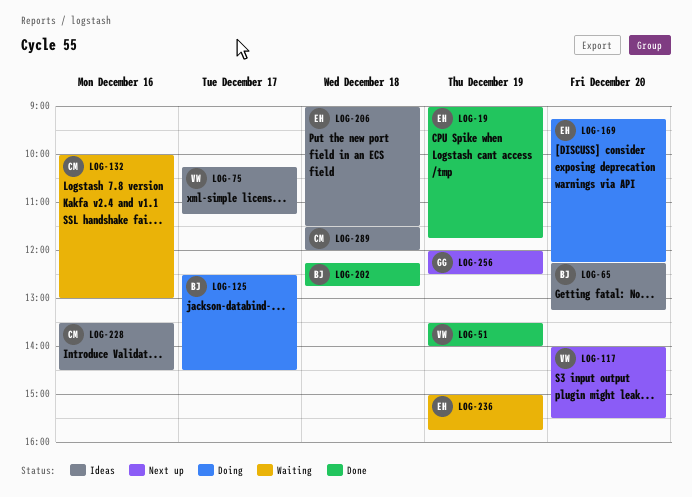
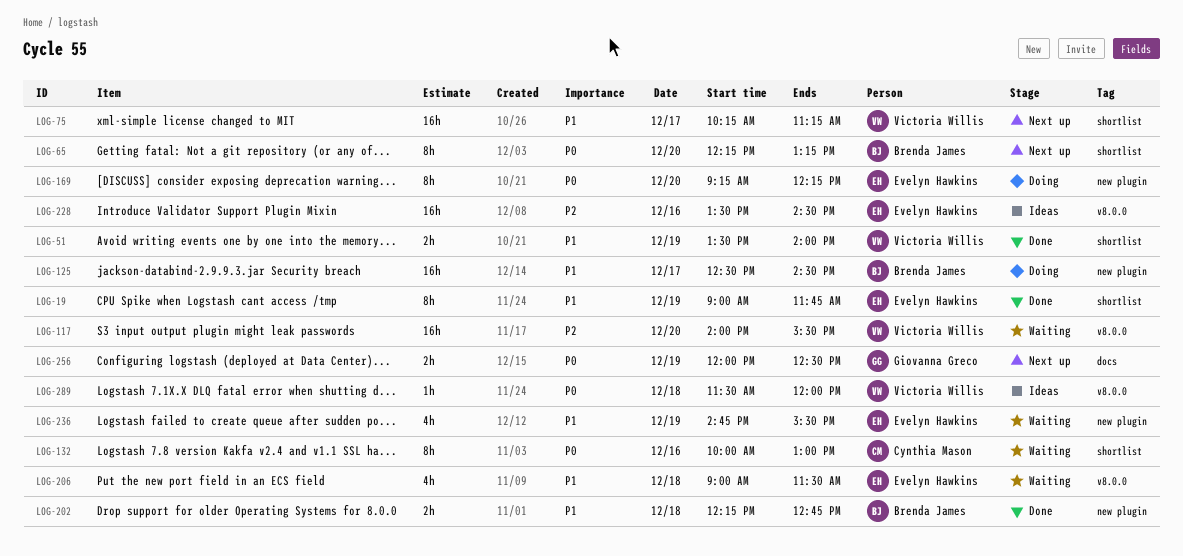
LOG-65, status: Ideas -> Next up
LOG-75, status: Ideas -> Next up
LOG-117, status: Next up -> Waiting
LOG-206, status: Ideas -> Waiting
LOG-228, owner: Cynthia Mason -> Evelyn Hawkins
LOG-236, begins: 15:00 -> 14:45
LOG-236, ends: 15:45 -> 15:30
LOG-289, owner: Cynthia Mason -> Victoria Willis

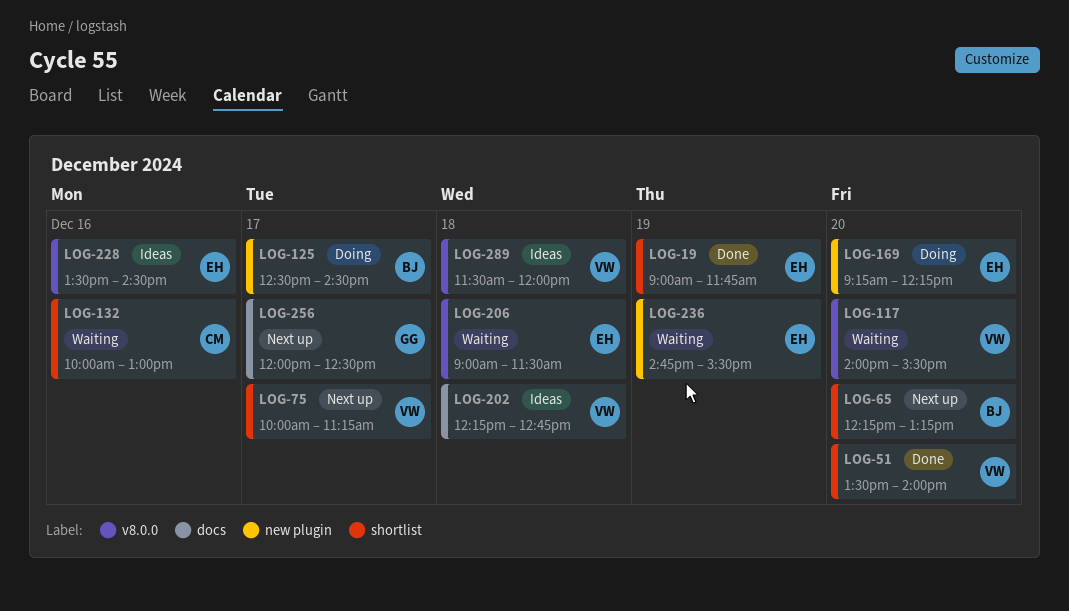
LOG-51, day: Dec 19 -> Dec 20
LOG-75, begins: 10:15 -> 10:00
LOG-202, status: Done -> Ideas
LOG-202, owner: Brenda James -> Victoria Willis
LOG-202, label: new plugin -> docs
LOG-256, day: Dec 19 -> Dec 17

